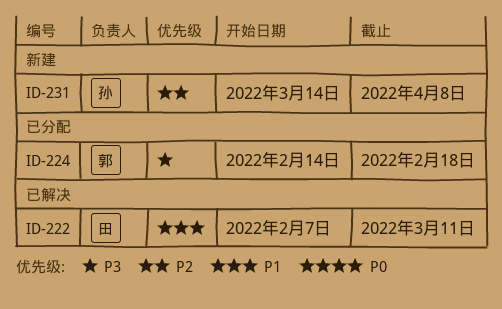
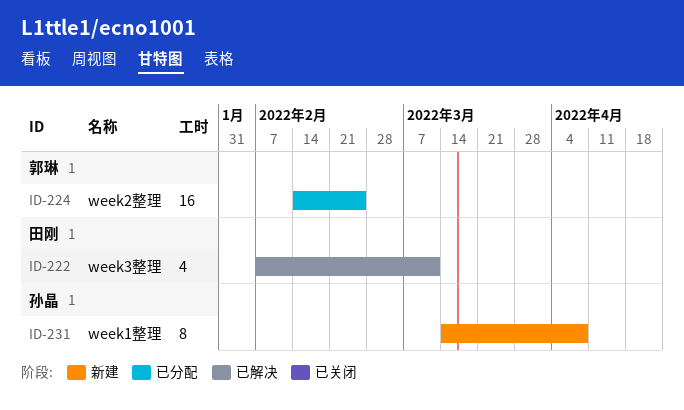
ID-224, due: Feb 18 -> Feb 25

